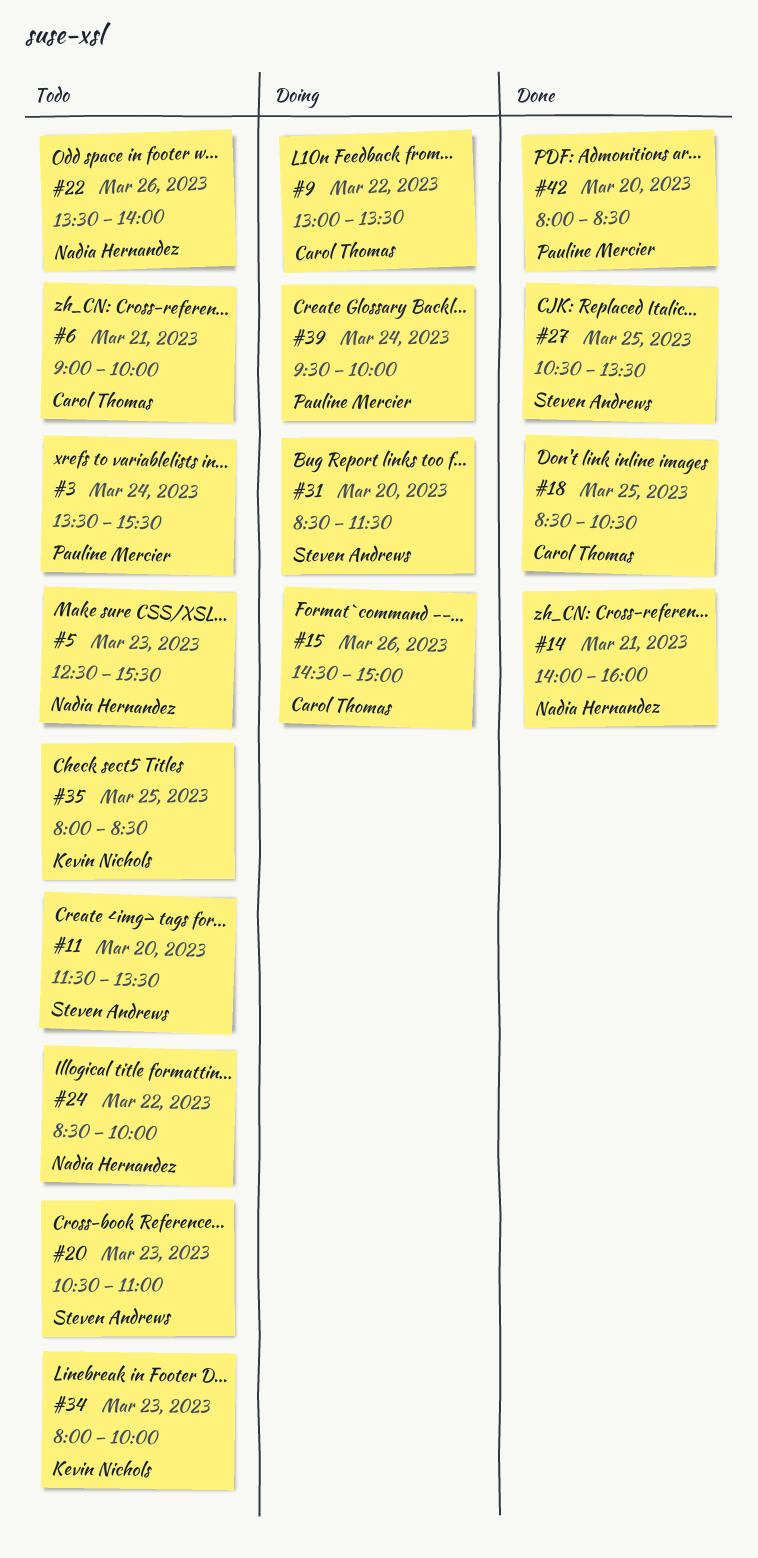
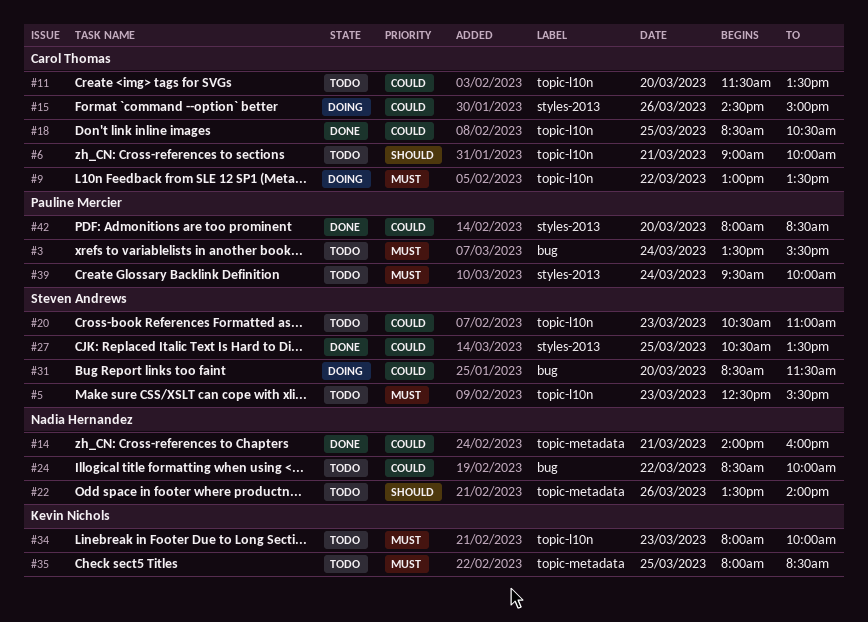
#5, owner: Nadia Hernandez -> Steven Andrews
#11, owner: Steven Andrews -> Carol Thomas
#39, status: Doing -> Todo

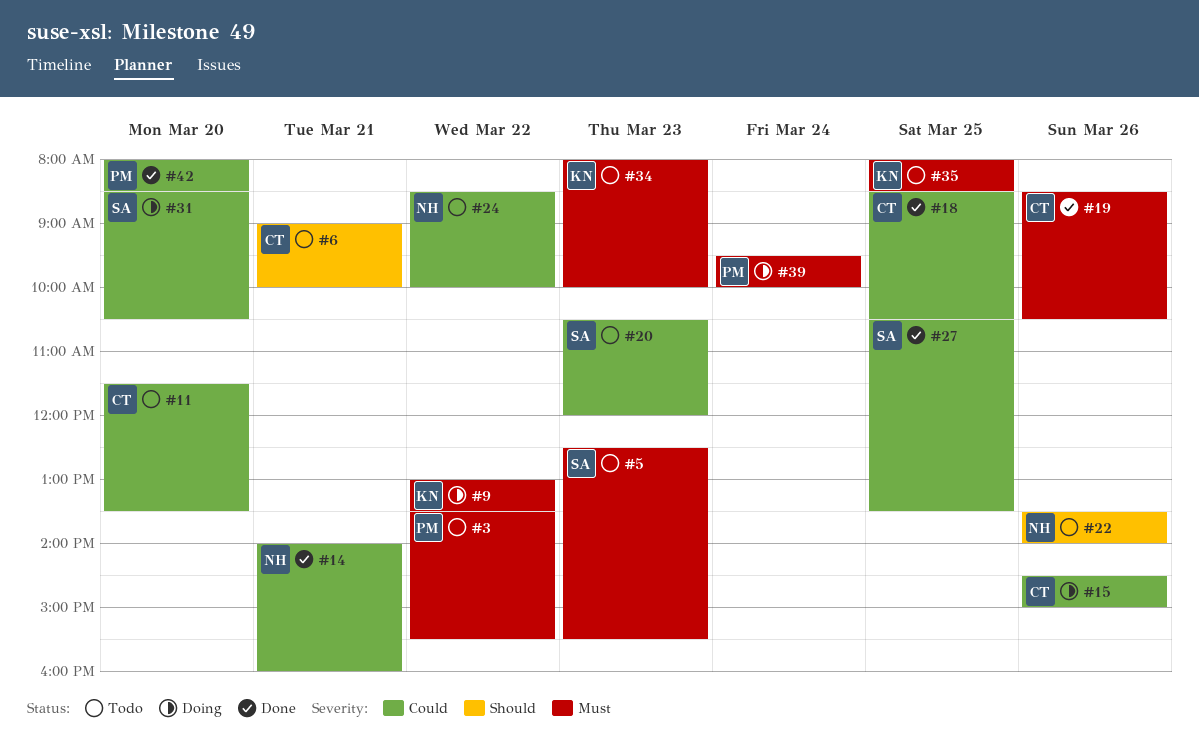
#3, day: Mar 24 -> Mar 22
#9, owner: Carol Thomas -> Kevin Nichols
#19: none -> present
#20, ends: 11:00 -> 12:00
#31, ends: 11:30 -> 10:30
#39, status: Todo -> Doing

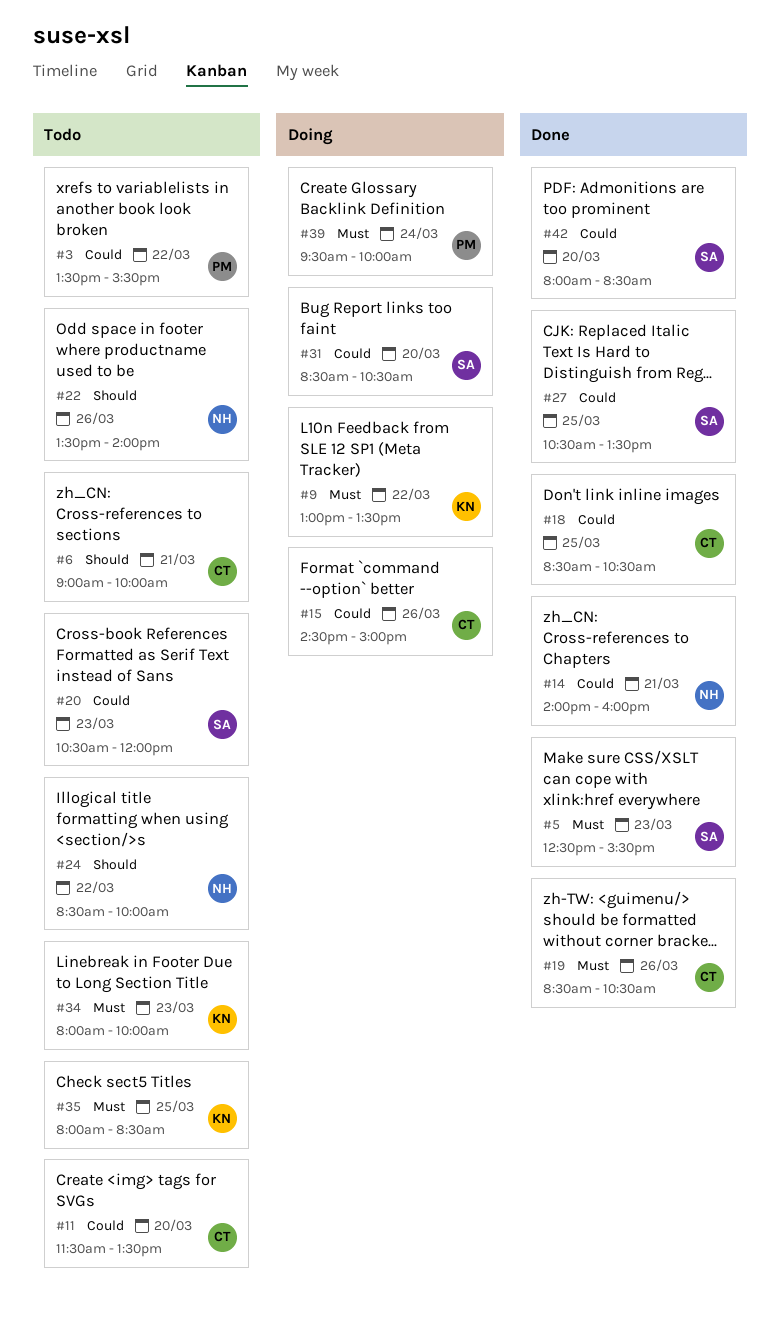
#3, priority: Must -> Could
#5, status: Todo -> Done
#24, priority: Could -> Should
#42, owner: PM -> SA

